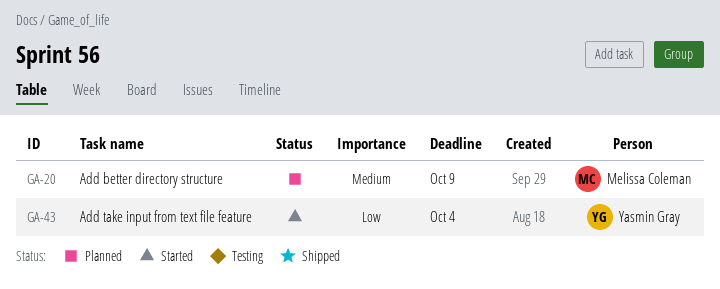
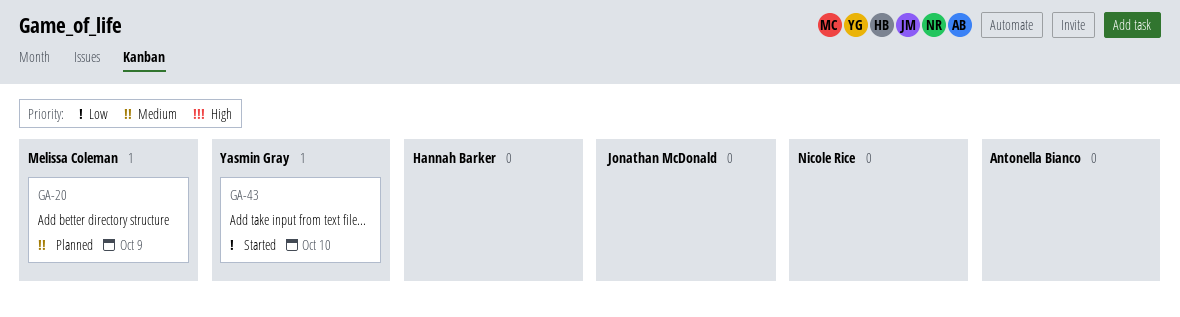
GA-43, due: Oct 4 -> Oct 10

